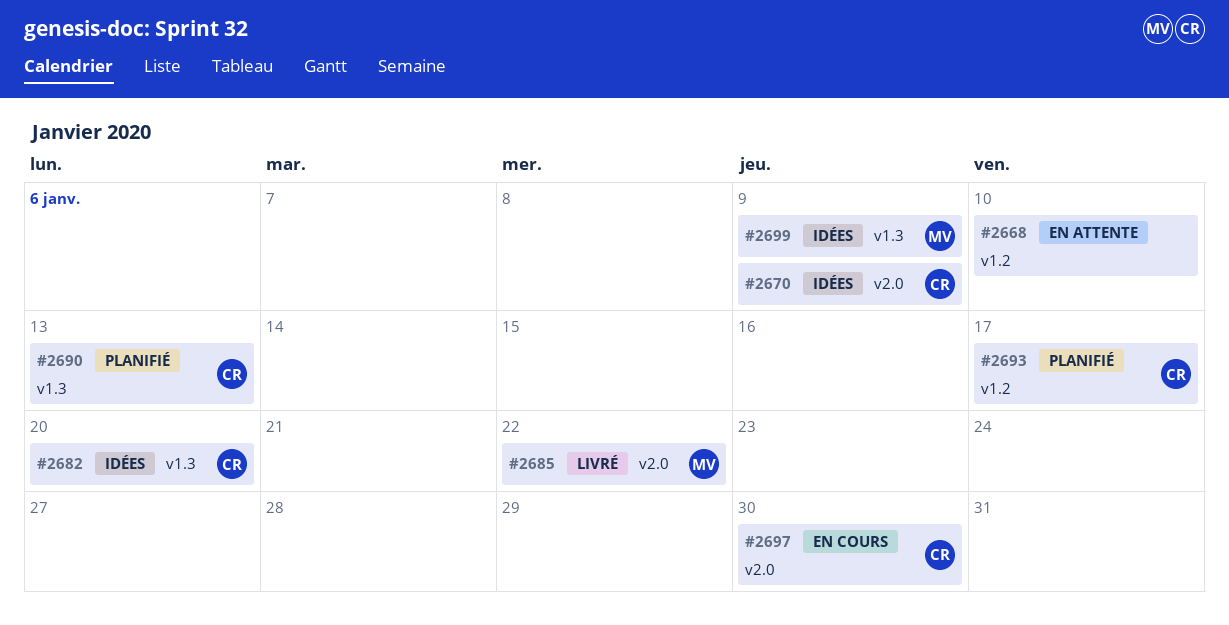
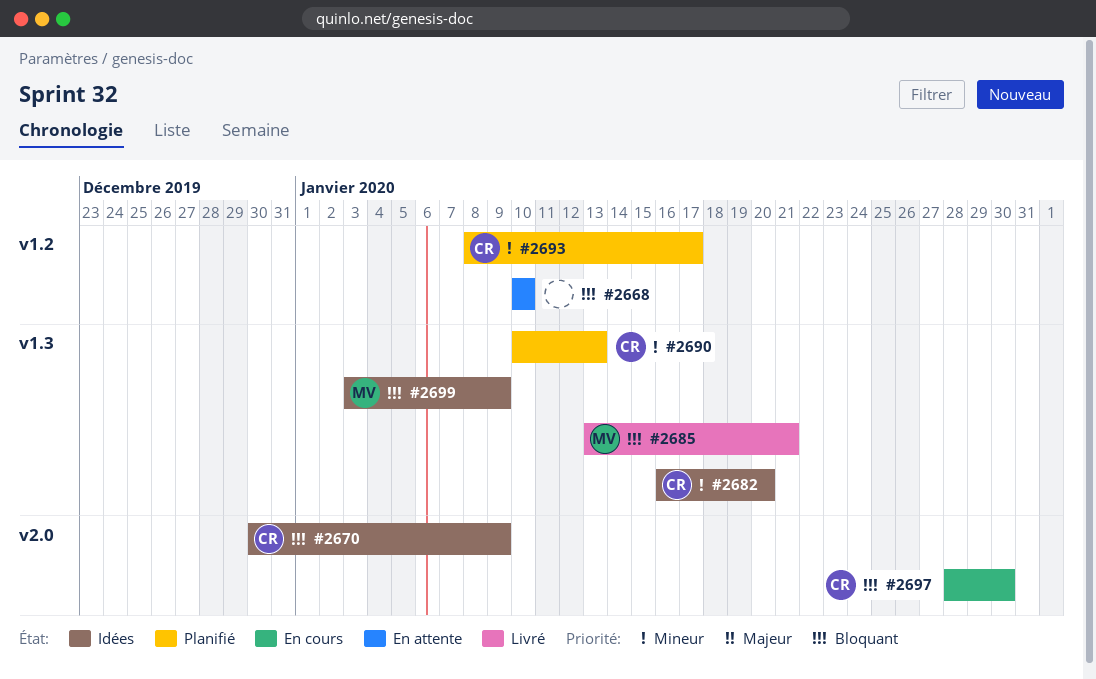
#2685, label: v2.0 -> v1.3
#2685, due: Jan 22 -> Jan 21

